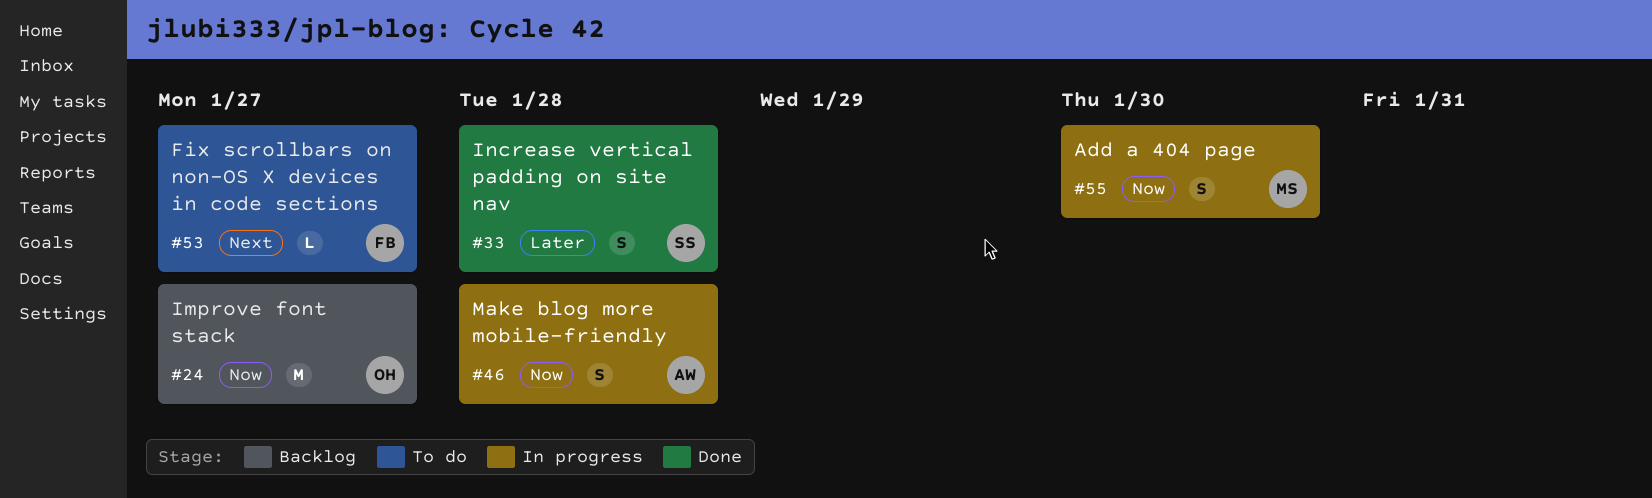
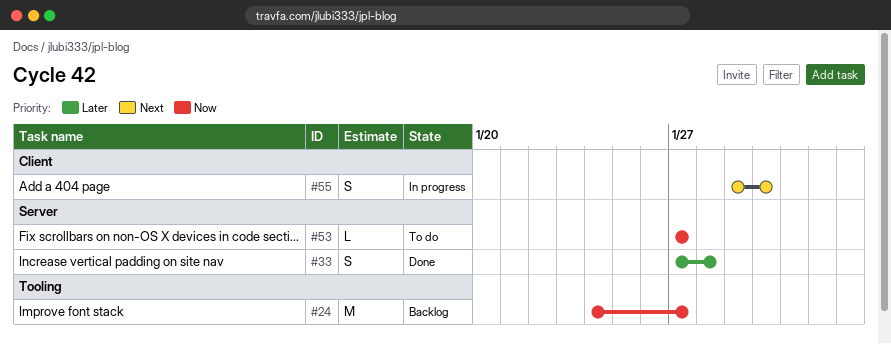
#46: present -> none
#53, priority: Next -> Now
#55, priority: Now -> Next

